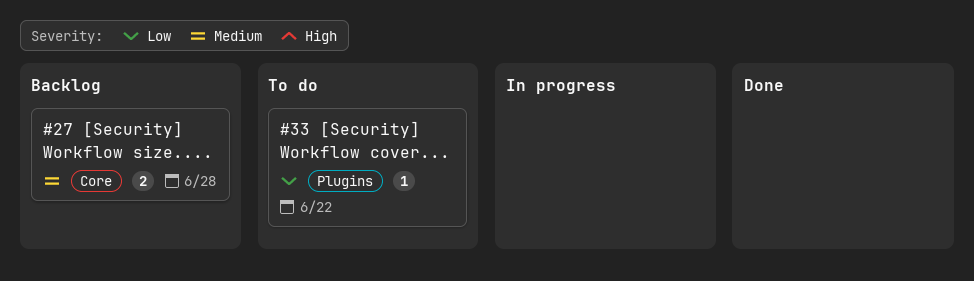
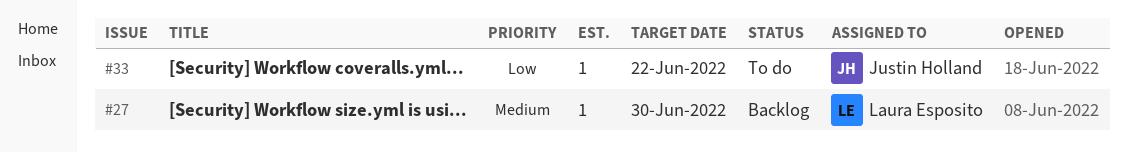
#27, estimate: 2 -> 1
#27, due: Jun 28 -> Jun 30

